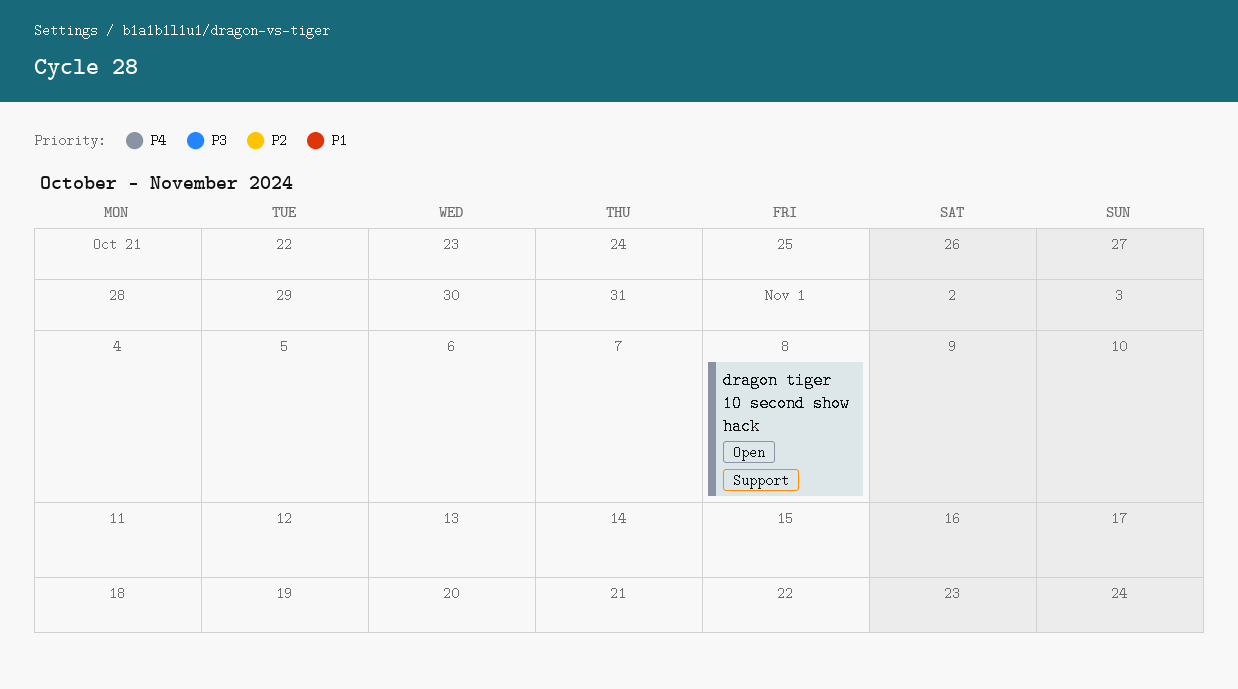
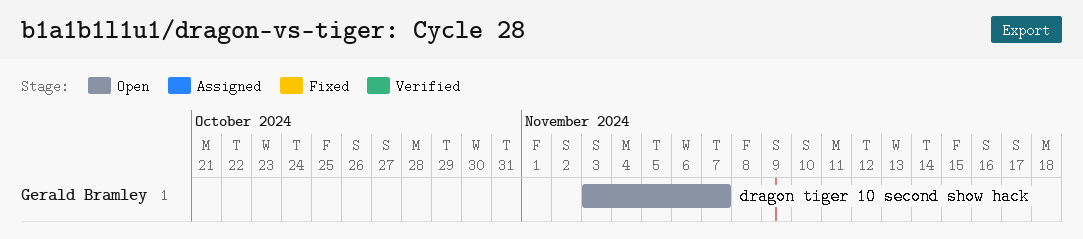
dragon tiger 10 second show hack, due: Nov 8 -> Nov 7

